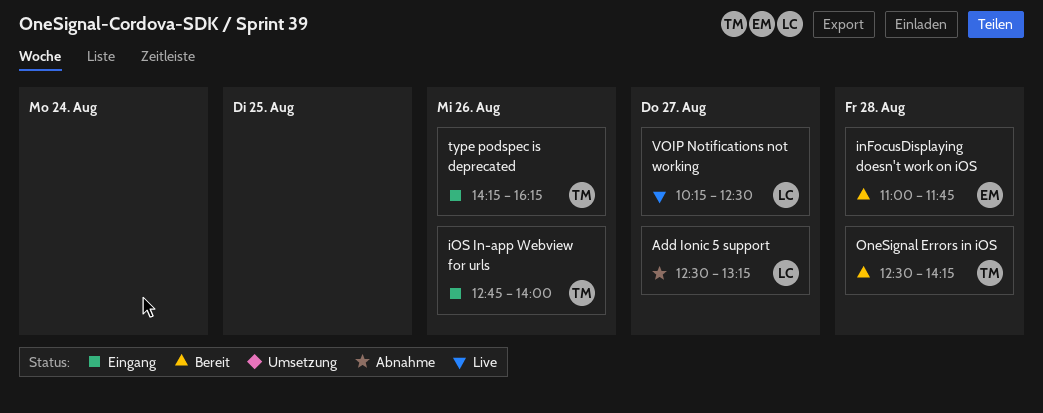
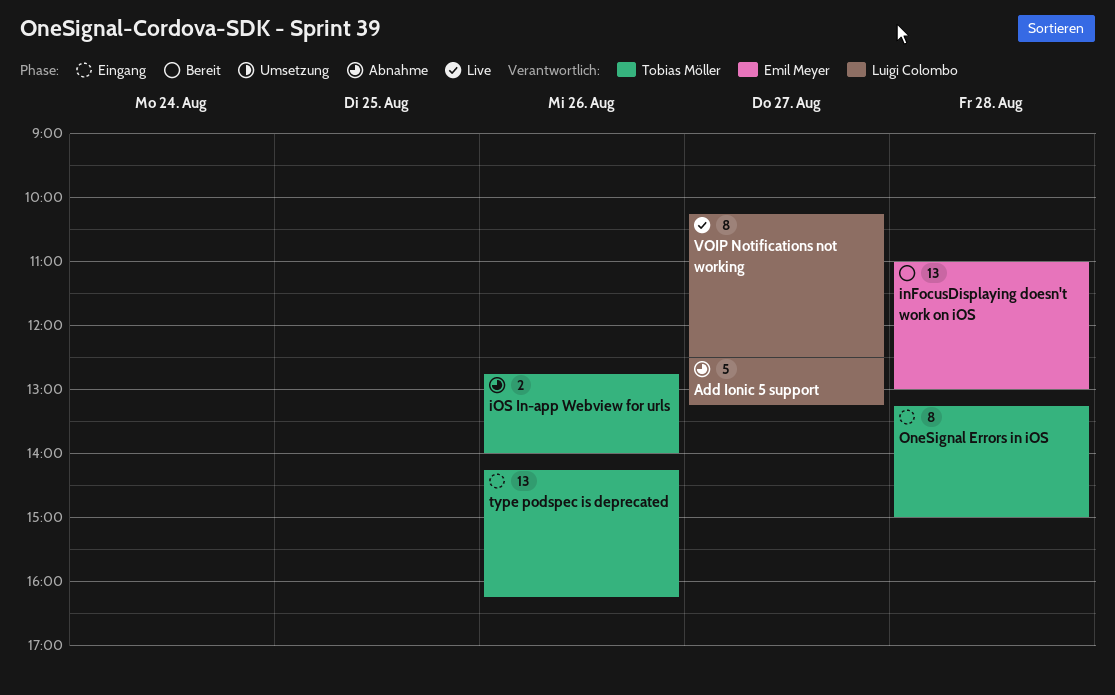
inFocusDisplaying doesn't work on iOS, ends: 11:45 -> 13:00
iOS In-app Webview for urls, status: Eingang -> Abnahme
OneSignal Errors in iOS, status: Bereit -> Eingang
OneSignal Errors in iOS, begins: 12:30 -> 13:15
OneSignal Errors in iOS, ends: 14:15 -> 15:00

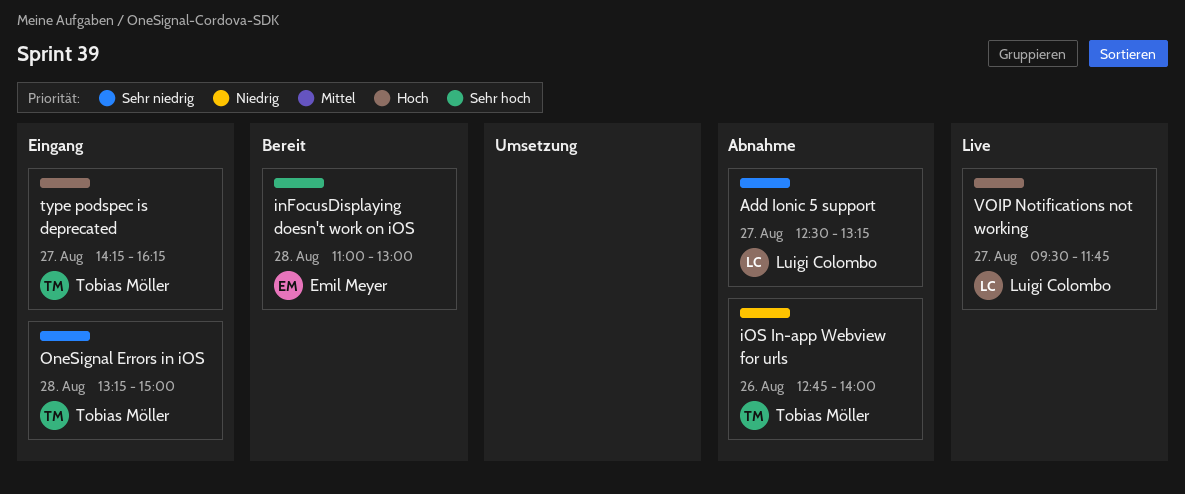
type podspec is deprecated, day: Aug 26 -> Aug 27
VOIP Notifications not working, begins: 10:15 -> 09:30
VOIP Notifications not working, ends: 12:30 -> 11:45

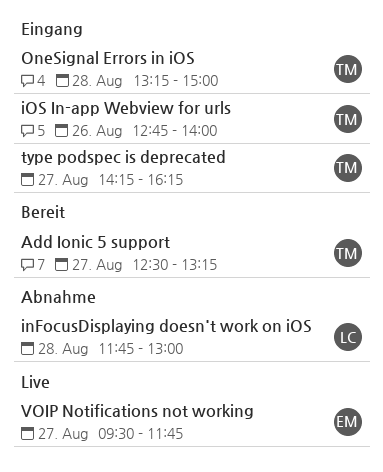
Add Ionic 5 support, status: Abnahme -> Bereit
Add Ionic 5 support, owner: Luigi Colombo -> Tobias Möller
inFocusDisplaying doesn't work on iOS, status: Bereit -> Abnahme
inFocusDisplaying doesn't work on iOS, owner: Emil Meyer -> Luigi Colombo
inFocusDisplaying doesn't work on iOS, begins: 11:00 -> 11:45
iOS In-app Webview for urls, status: Abnahme -> Eingang
VOIP Notifications not working, owner: Luigi Colombo -> Emil Meyer

